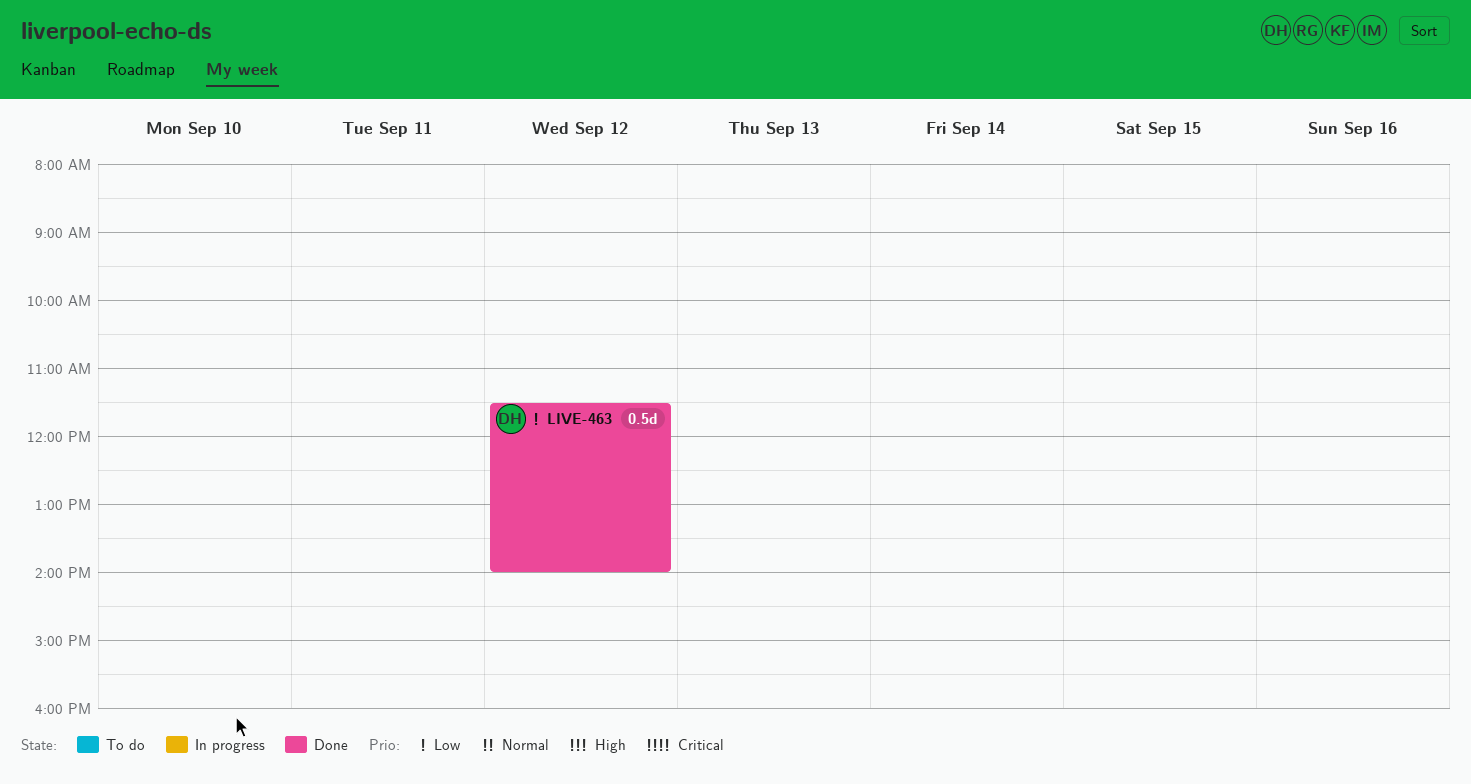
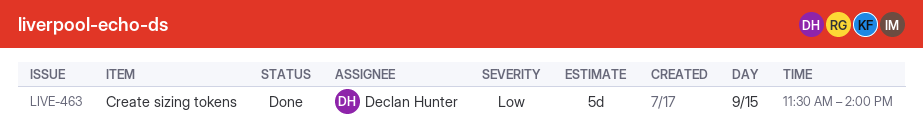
LIVE-463, estimate: 0.5d -> 5d
LIVE-463, day: Sep 12 -> Sep 15

